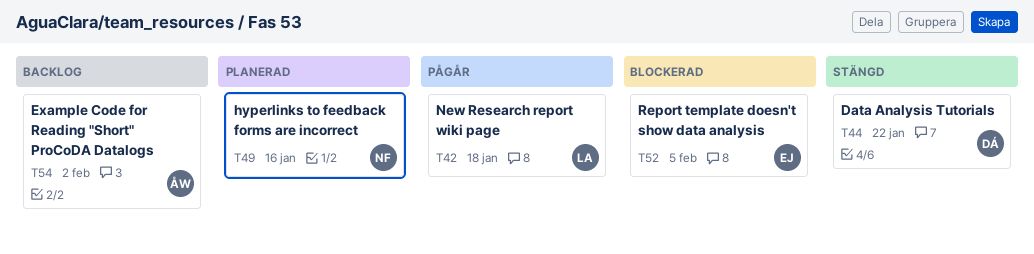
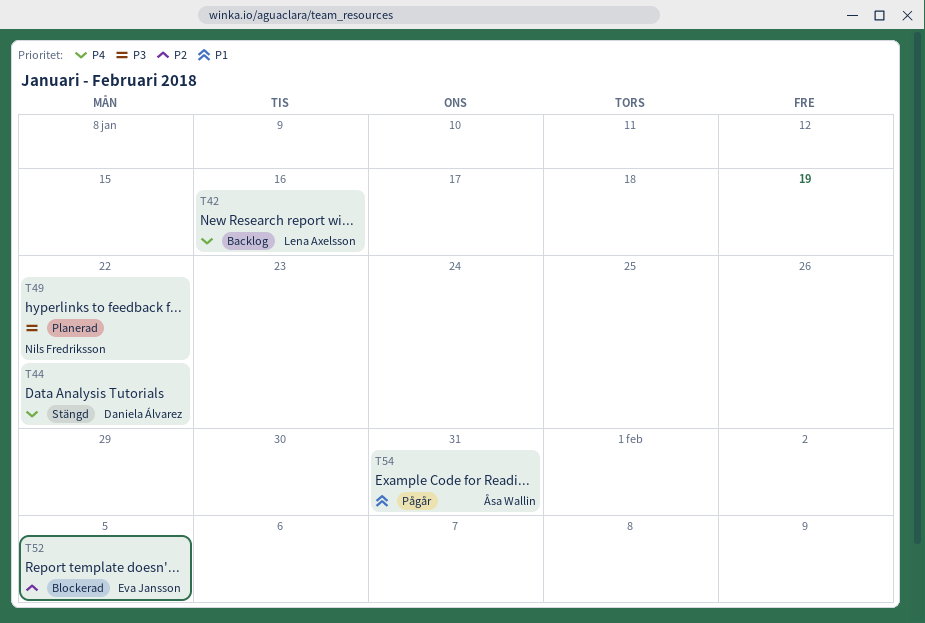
T42, status: Pågår -> Backlog
T42, due: Jan 18 -> Jan 16
T49, due: Jan 16 -> Jan 22
T54, status: Backlog -> Pågår
T54, due: Feb 2 -> Jan 31

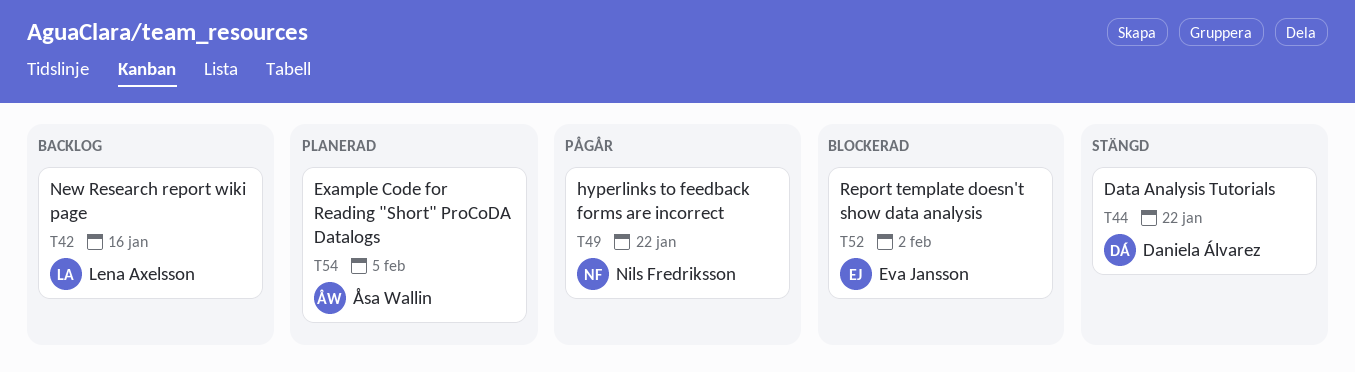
T49, status: Planerad -> Pågår
T52, due: Feb 5 -> Feb 2
T54, status: Pågår -> Planerad
T54, due: Jan 31 -> Feb 5

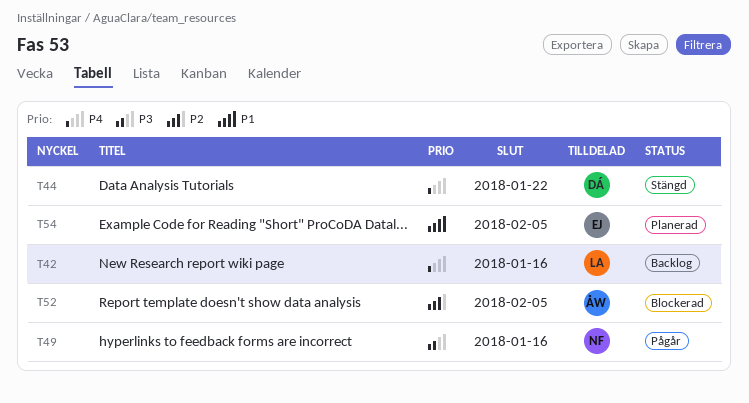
T49, due: Jan 22 -> Jan 16
T52, owner: Eva Jansson -> Åsa Wallin
T52, due: Feb 2 -> Feb 5
T54, owner: Åsa Wallin -> Eva Jansson

